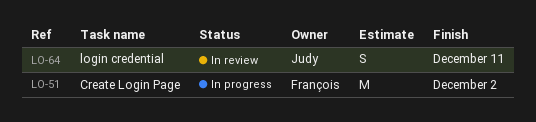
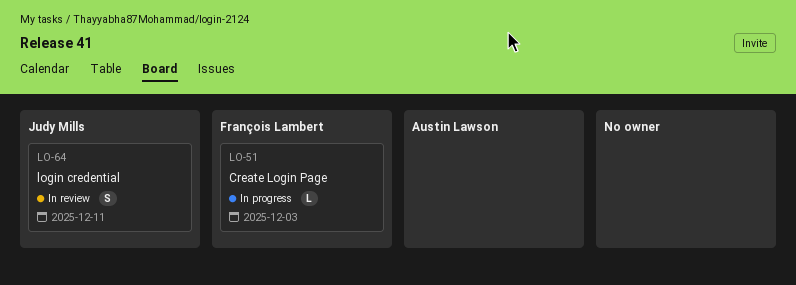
LO-51, estimate: M -> L
LO-51, due: Dec 2 -> Dec 3

